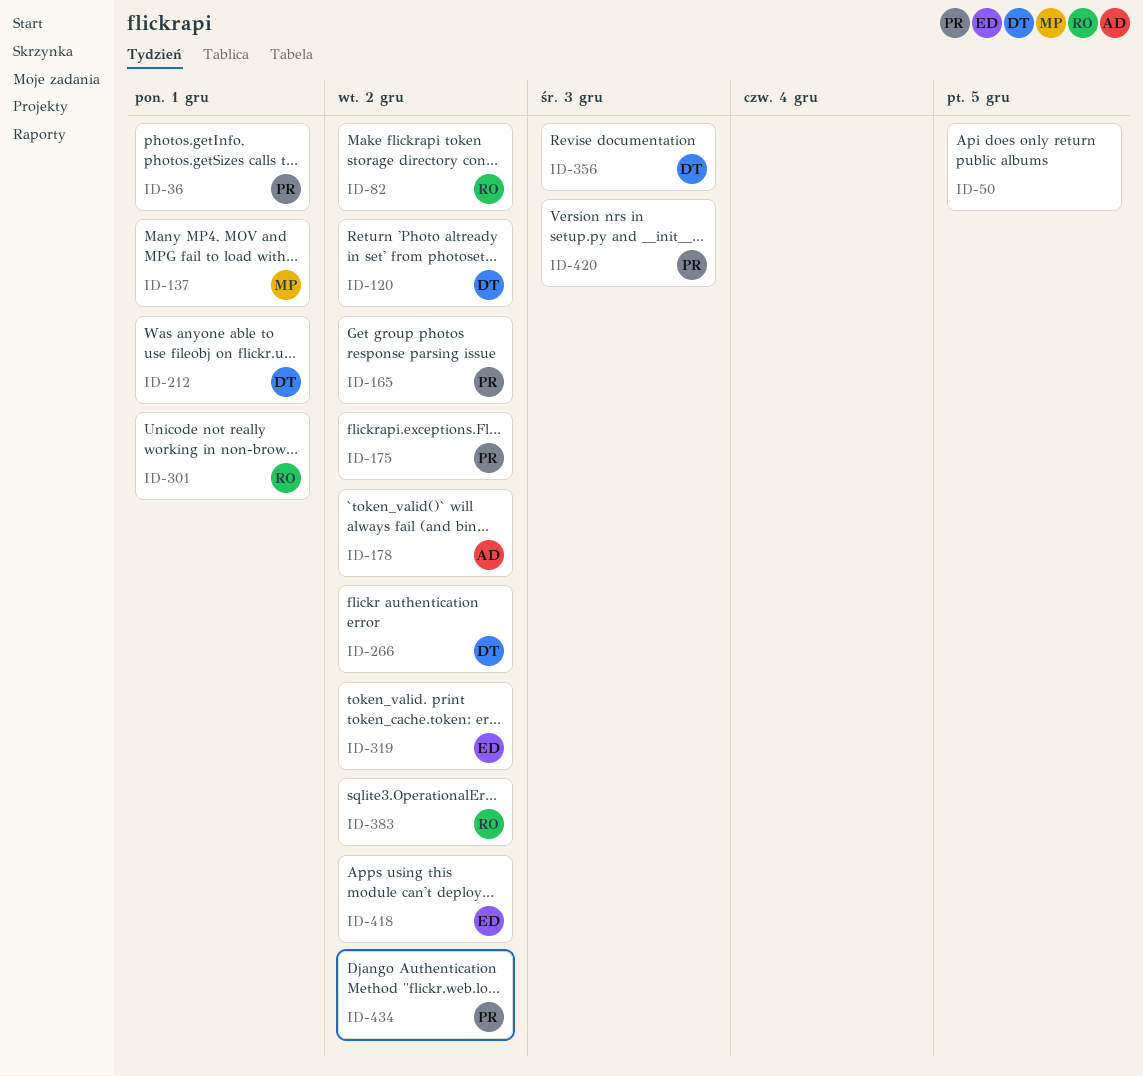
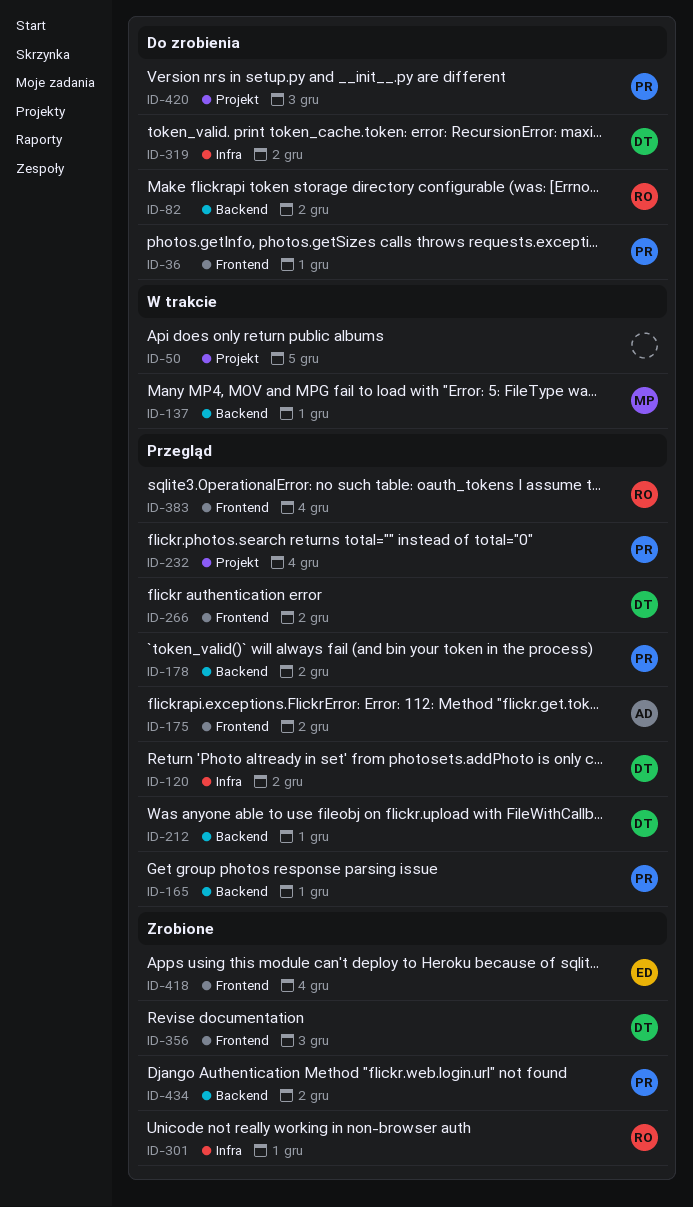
ID-165, due: Dec 2 -> Dec 1
ID-175, owner: PR -> AD
ID-178, owner: AD -> PR
ID-232: none -> present
ID-319, owner: ED -> DT
ID-383, due: Dec 2 -> Dec 4
ID-418, due: Dec 2 -> Dec 4

